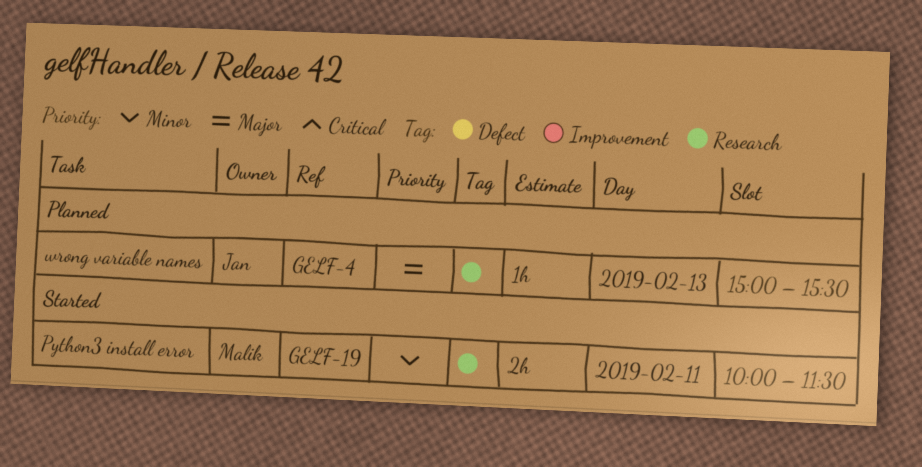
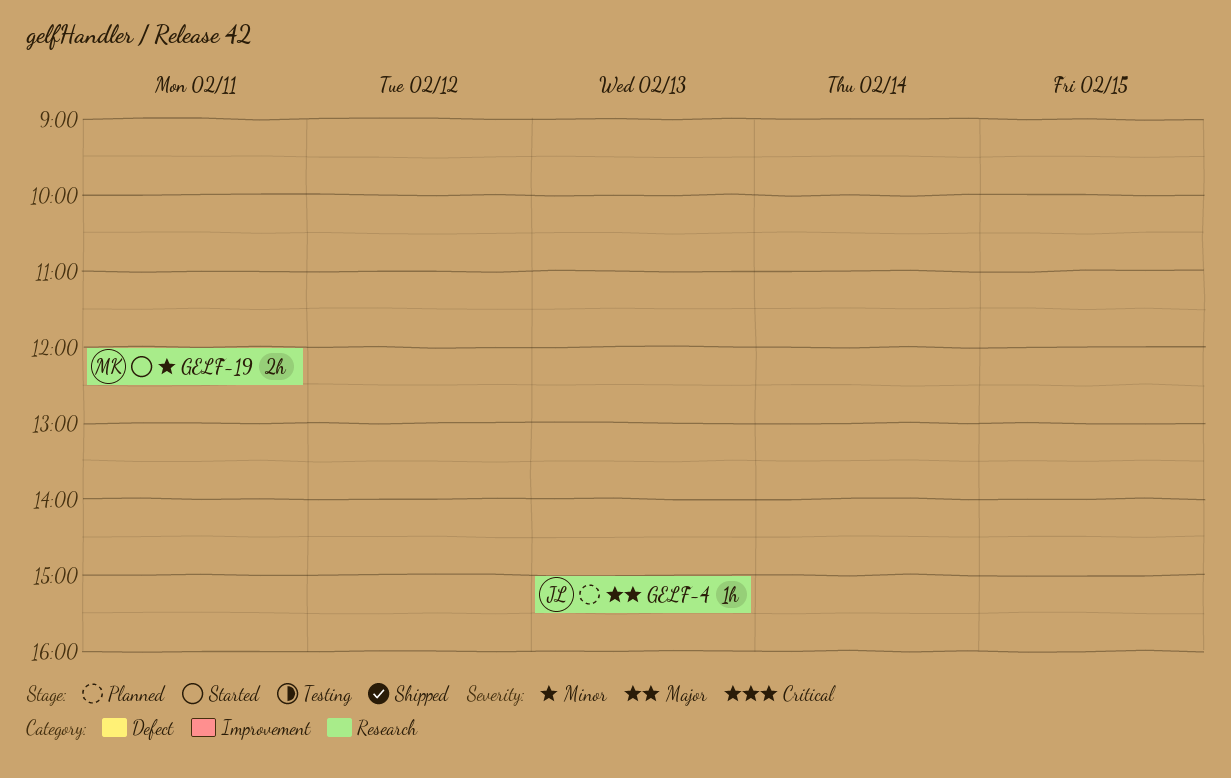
GELF-19, begins: 10:00 -> 12:00
GELF-19, ends: 11:30 -> 12:30

